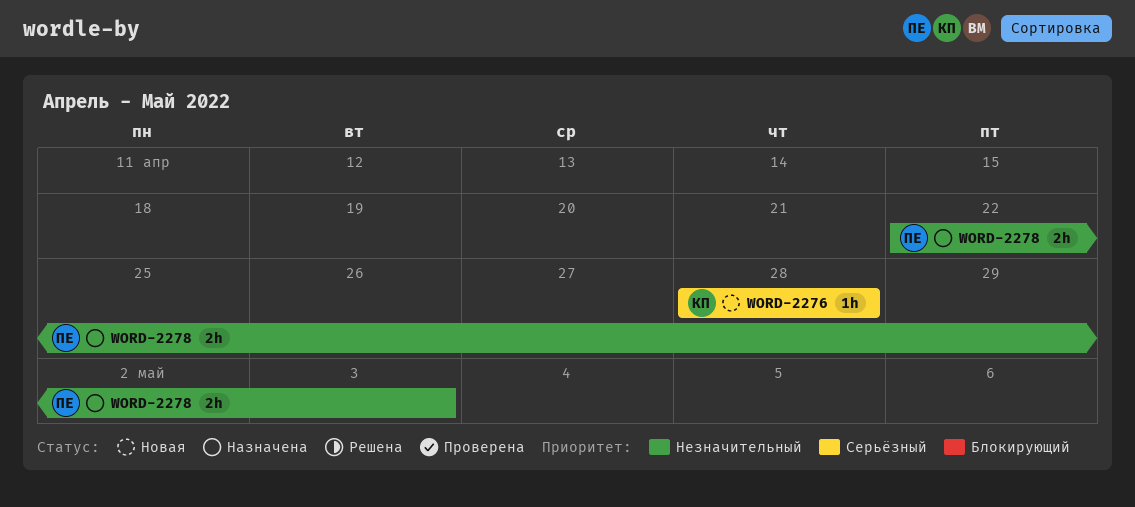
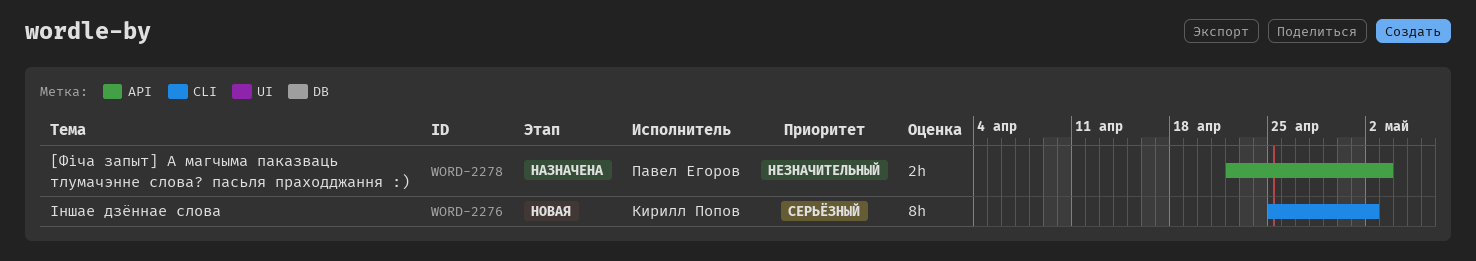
WORD-2276, estimate: 1h -> 8h
WORD-2276, start: Apr 28 -> Apr 25
WORD-2276, due: Apr 28 -> May 2

